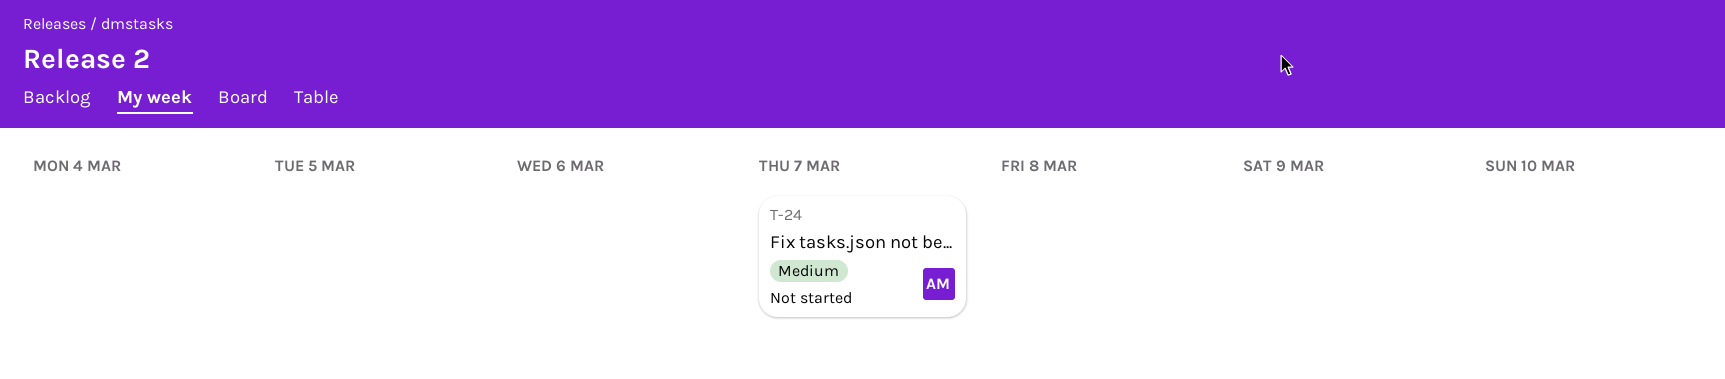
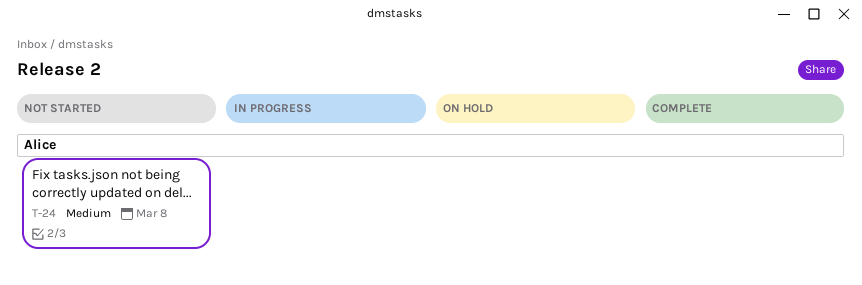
T-24, due: Mar 7 -> Mar 8

